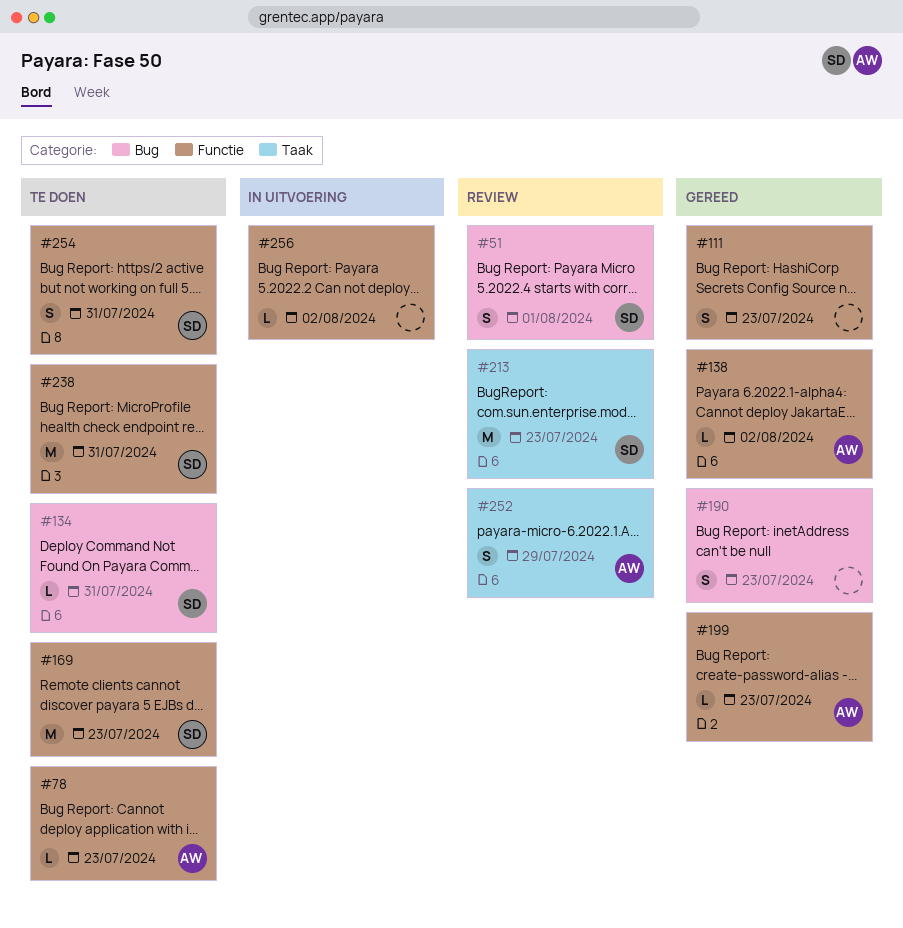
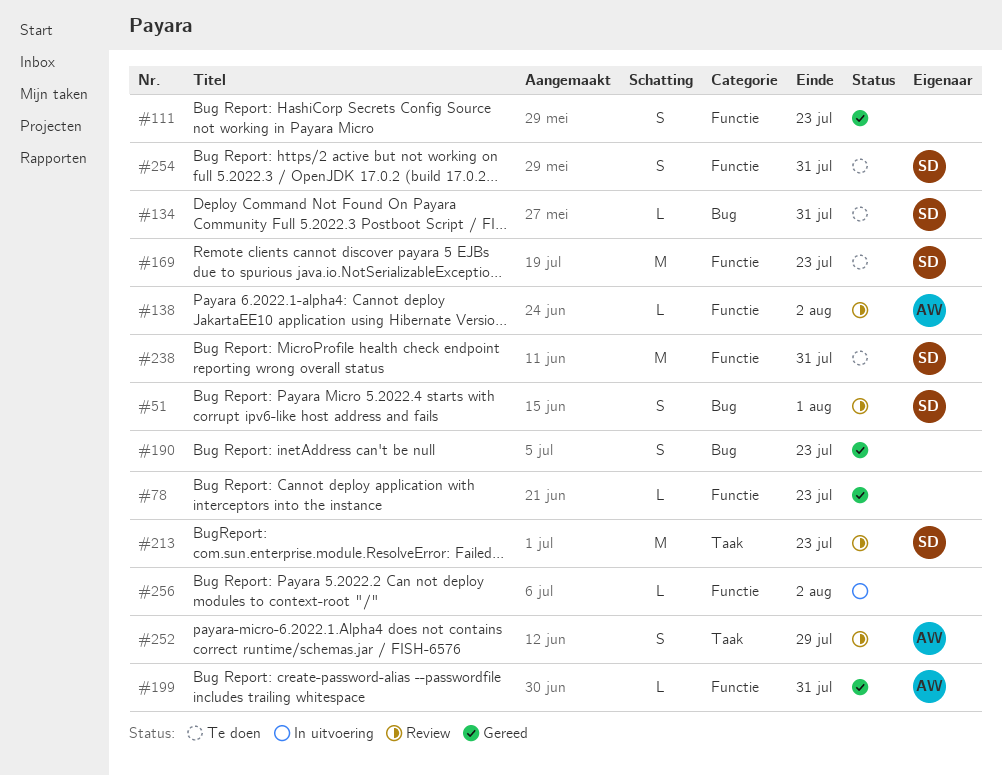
#78, status: Te doen -> Gereed
#78, owner: AW -> none
#138, status: Gereed -> Review
#199, due: Jul 23 -> Jul 31

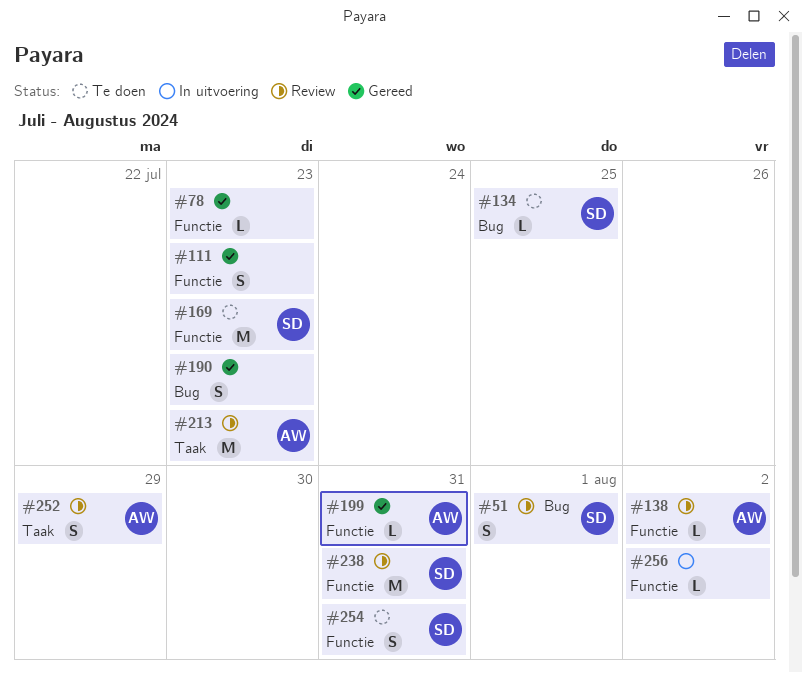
#134, due: Jul 31 -> Jul 25
#213, owner: SD -> AW
#238, status: Te doen -> Review

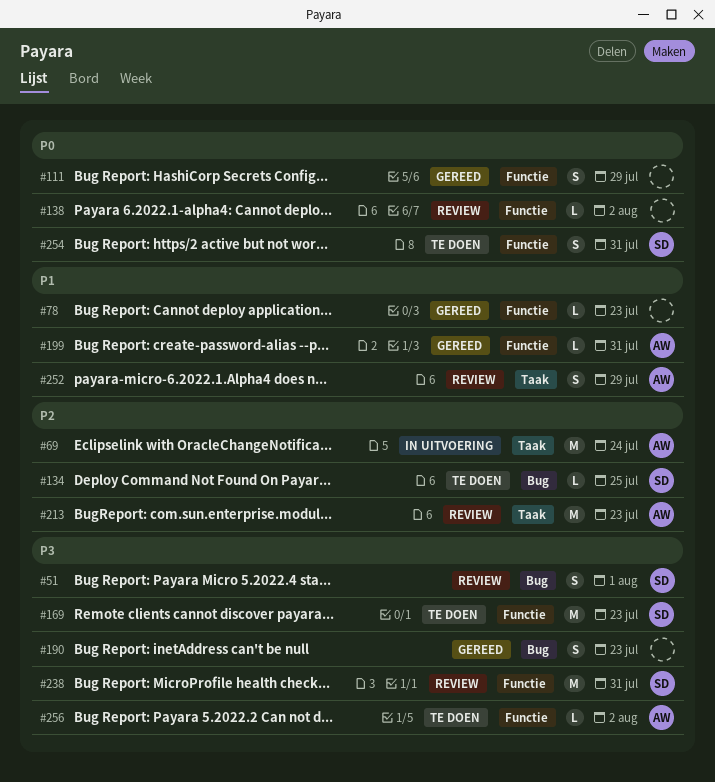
#69: none -> present
#111, due: Jul 23 -> Jul 29
#138, owner: AW -> none
#256, status: In uitvoering -> Te doen
#256, owner: none -> AW

